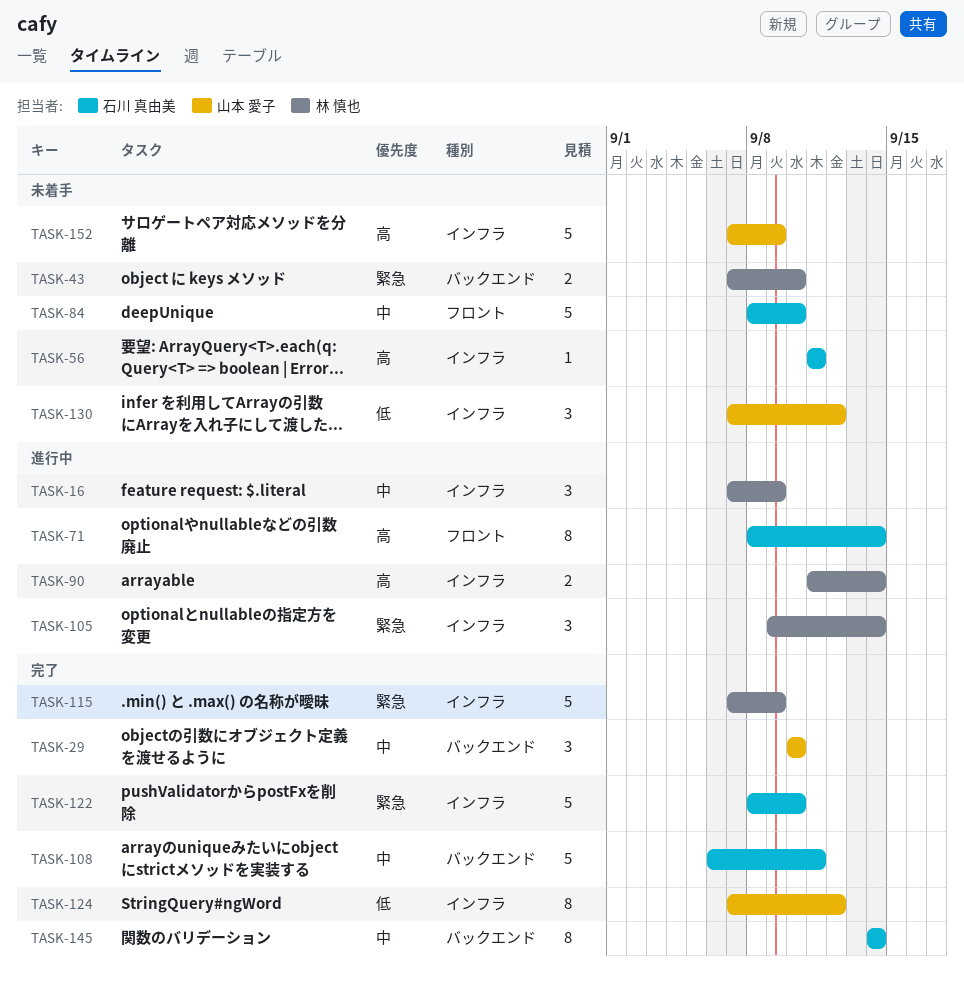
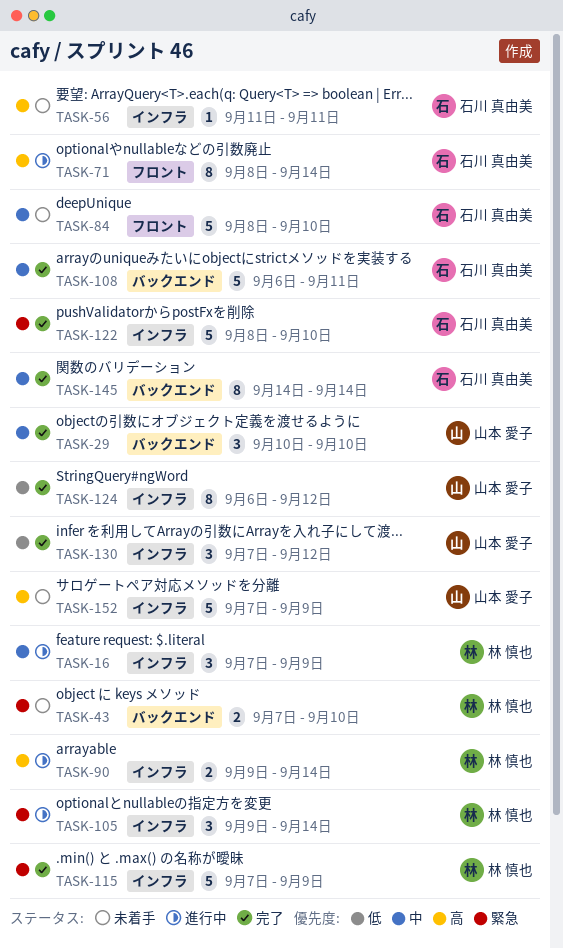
TASK-90, start: Sep 11 -> Sep 9
TASK-124, start: Sep 7 -> Sep 6
TASK-130, status: 未着手 -> 完了

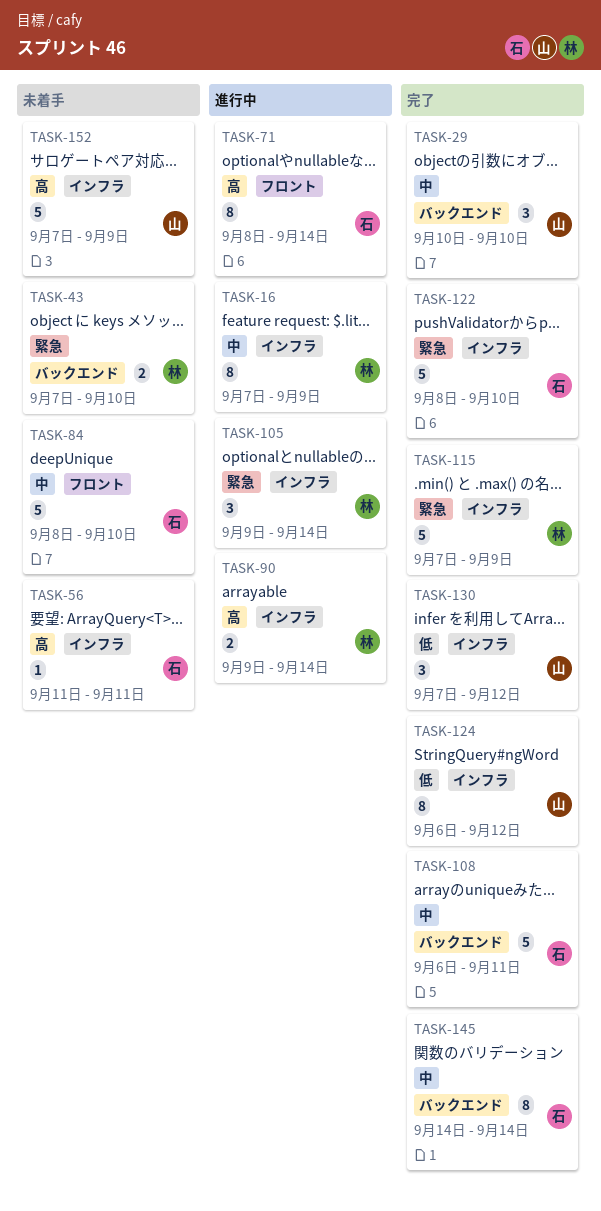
TASK-16, estimate: 3 -> 8

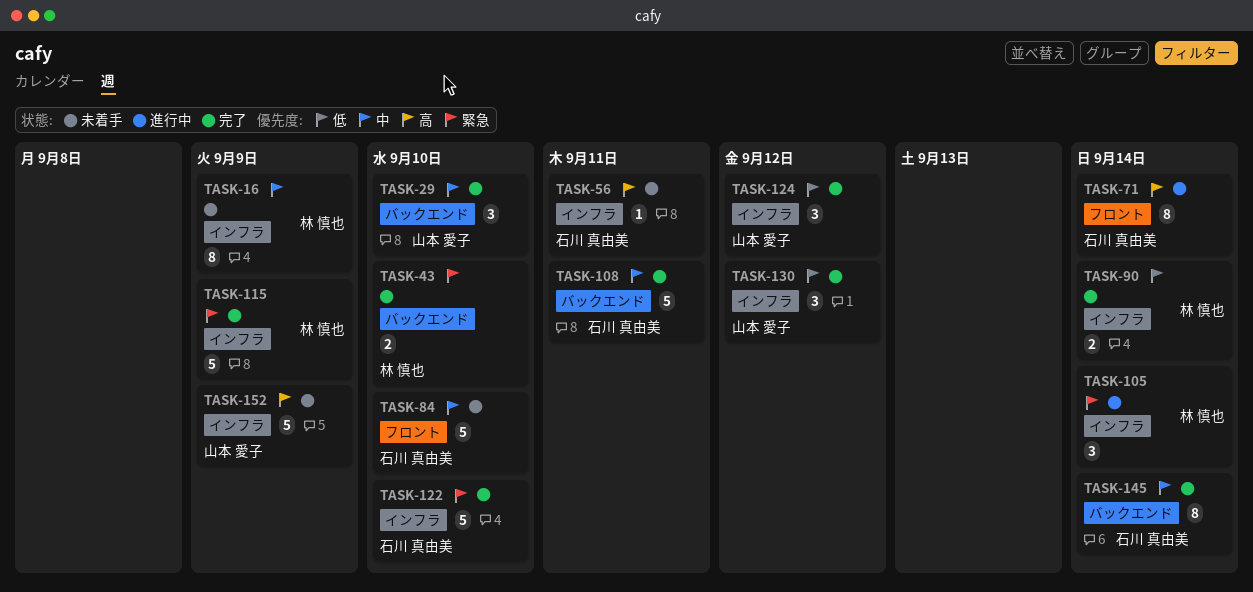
TASK-16, status: 進行中 -> 未着手
TASK-43, status: 未着手 -> 完了
TASK-90, status: 進行中 -> 完了
TASK-90, priority: 高 -> 低
TASK-124, estimate: 8 -> 3

